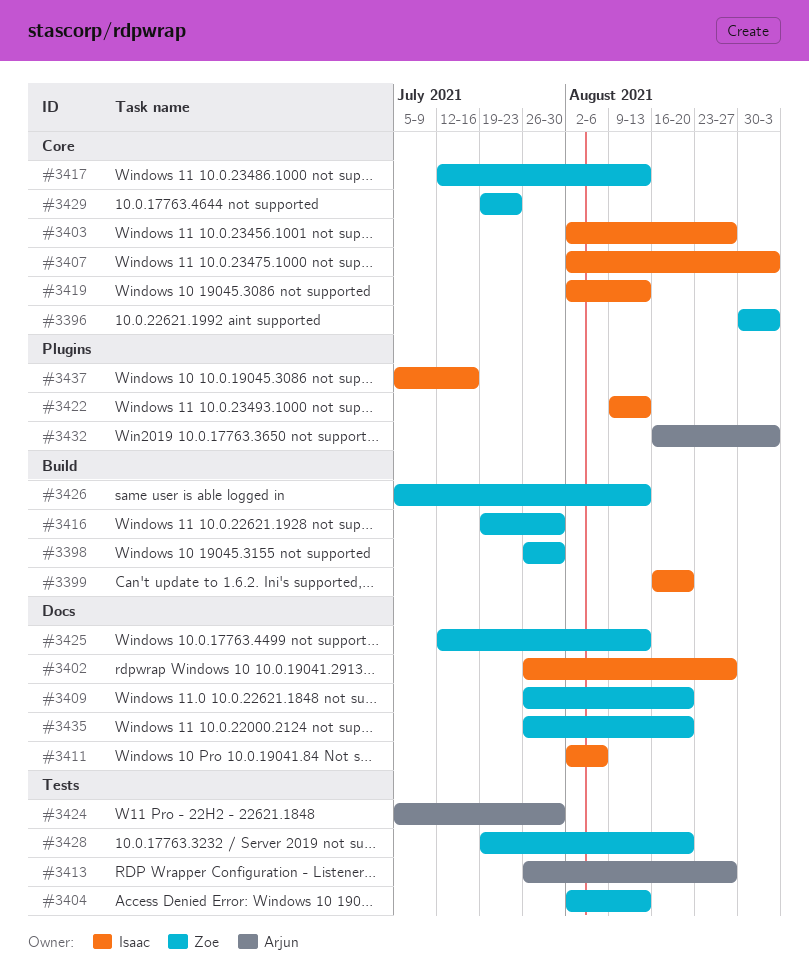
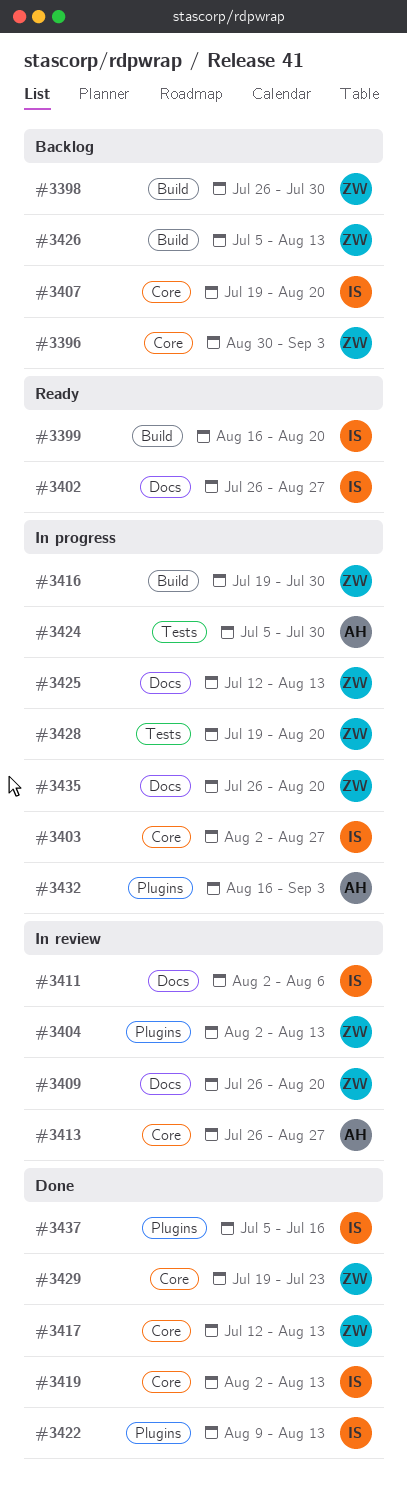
#3404, label: Tests -> Plugins
#3407, start: Aug 2 -> Jul 19
#3407, due: Sep 3 -> Aug 20
#3413, label: Tests -> Core

